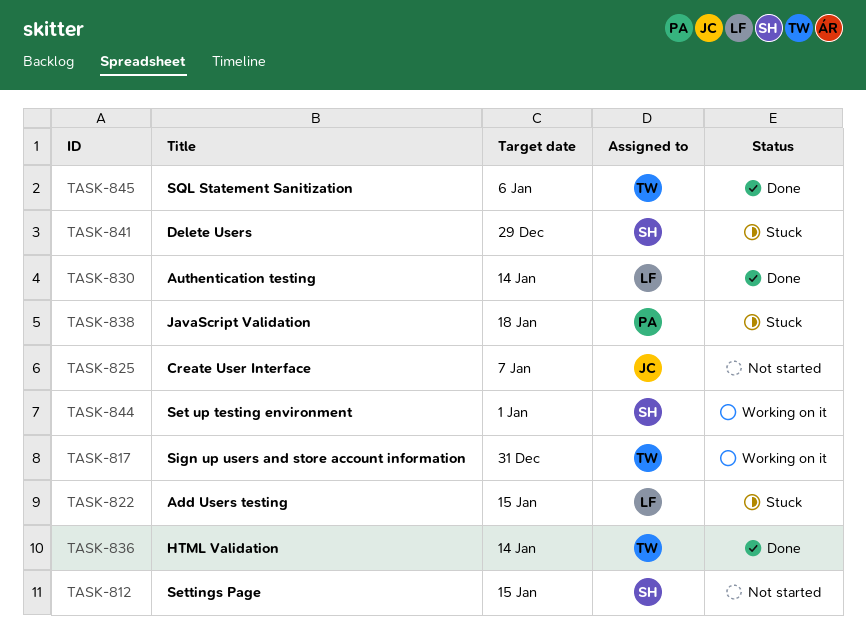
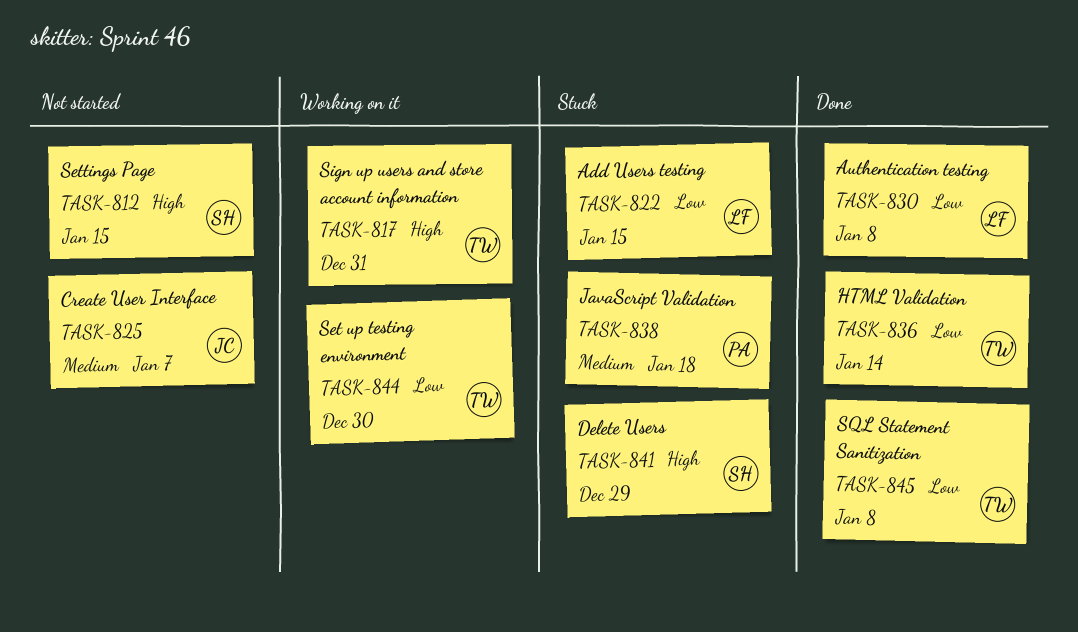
TASK-830, due: Jan 14 -> Jan 8
TASK-844, owner: SH -> TW
TASK-844, due: Jan 1 -> Dec 30
TASK-845, due: Jan 6 -> Jan 8

